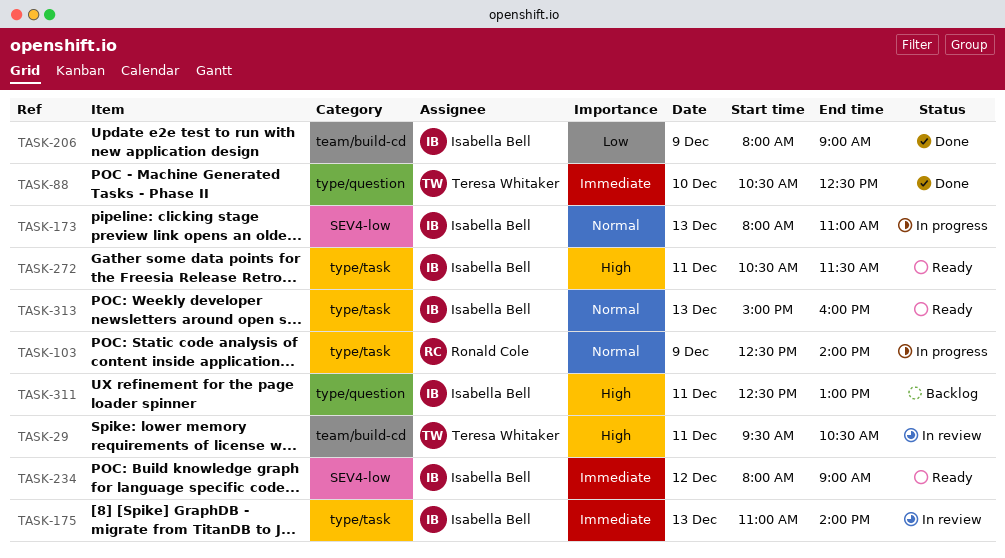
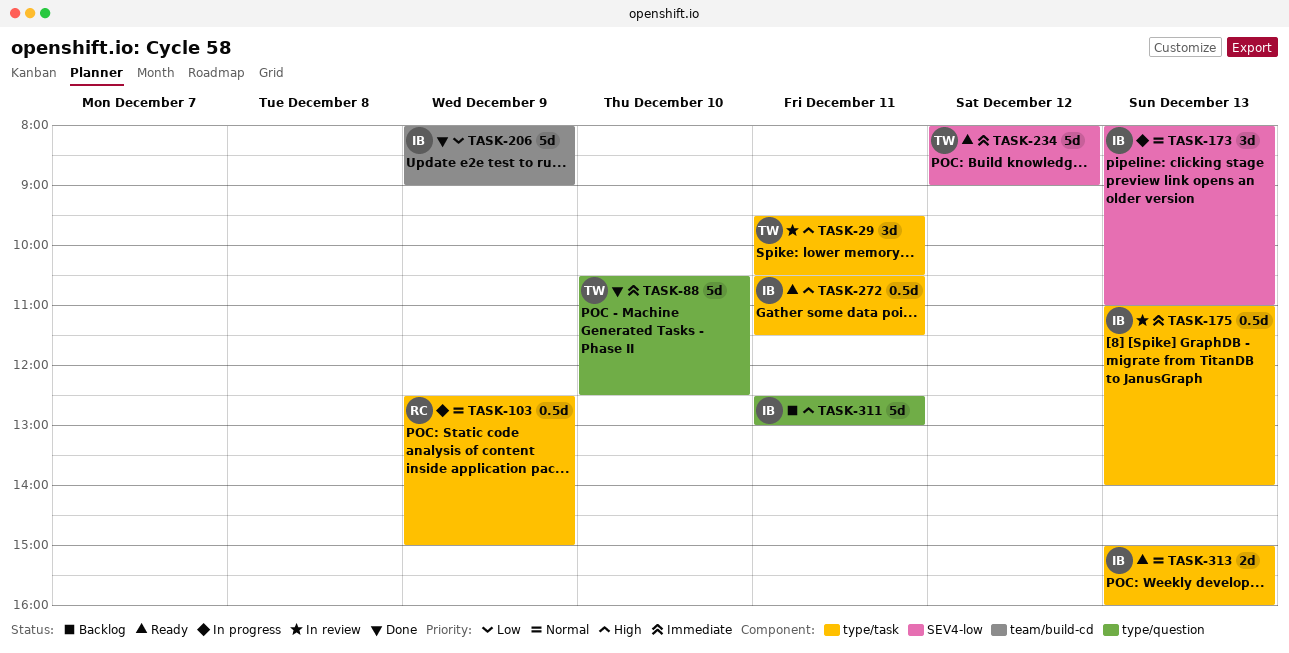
TASK-29, label: team/build-cd -> type/task
TASK-103, ends: 14:00 -> 15:00
TASK-234, owner: Isabella Bell -> Teresa Whitaker

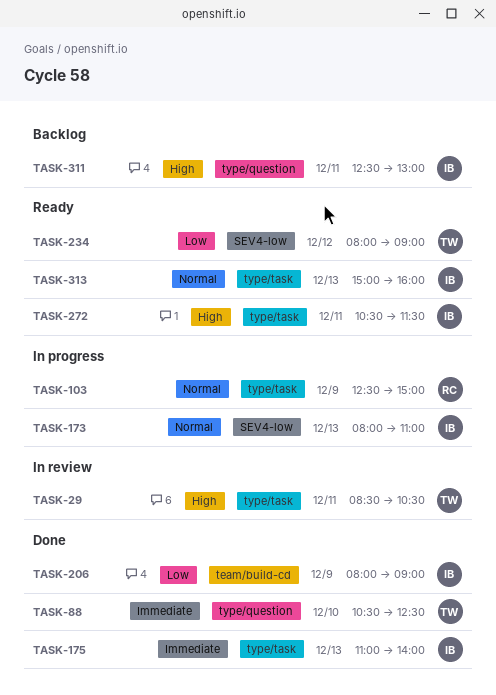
TASK-29, begins: 09:30 -> 08:30
TASK-175, status: In review -> Done
TASK-234, priority: Immediate -> Low

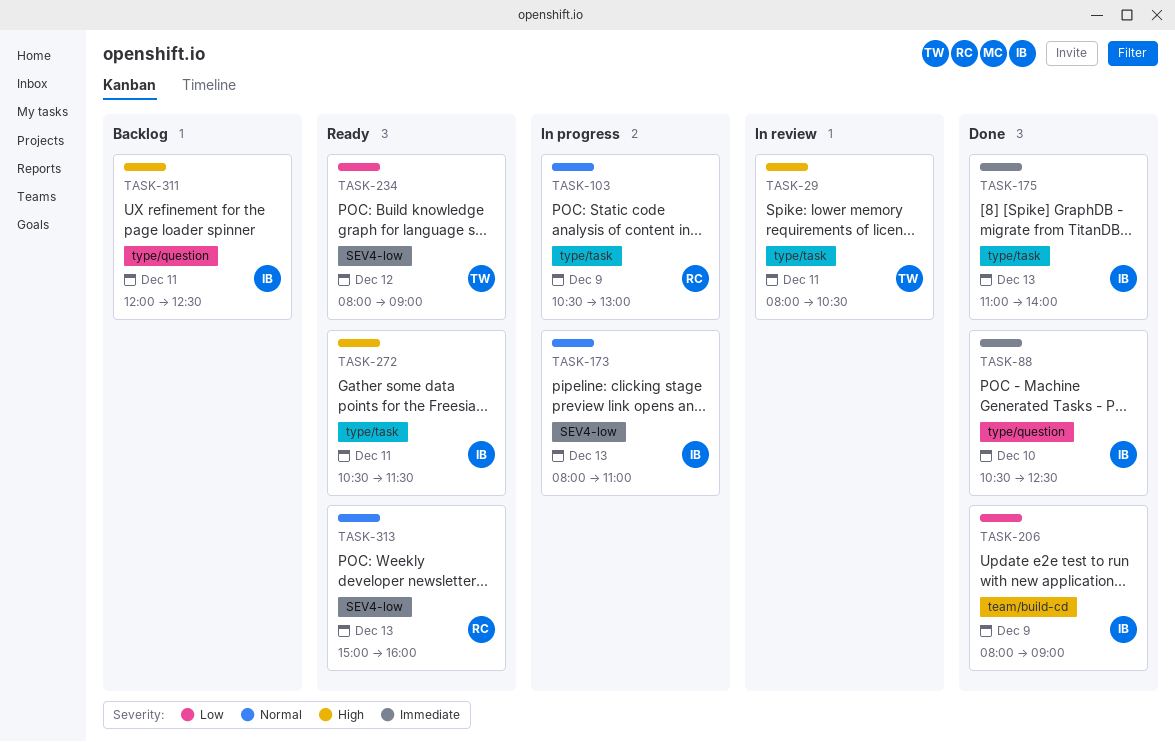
TASK-29, begins: 08:30 -> 08:00
TASK-88, owner: TW -> IB
TASK-103, begins: 12:30 -> 10:30
TASK-103, ends: 15:00 -> 13:00
TASK-311, begins: 12:30 -> 12:00
TASK-311, ends: 13:00 -> 12:30
TASK-313, owner: IB -> RC
TASK-313, label: type/task -> SEV4-low

